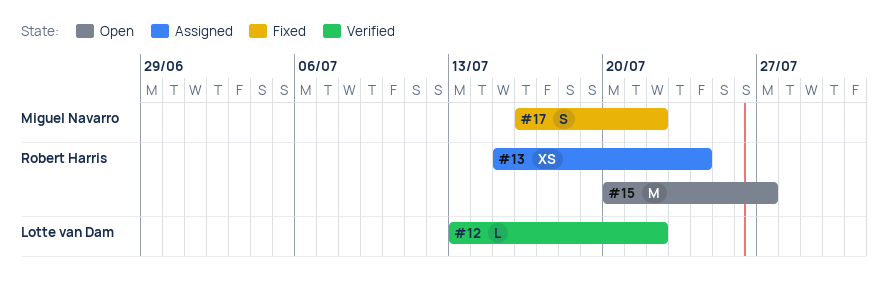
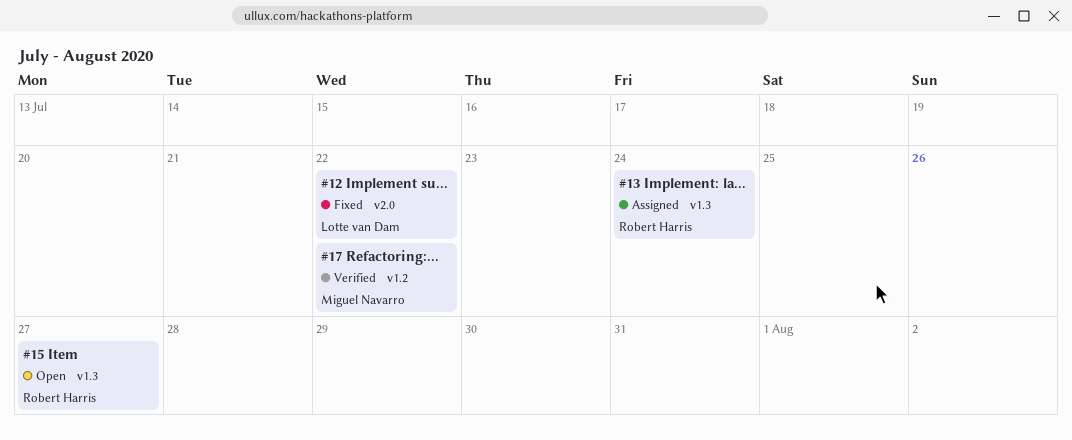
#12, status: Verified -> Fixed
#17, status: Fixed -> Verified

